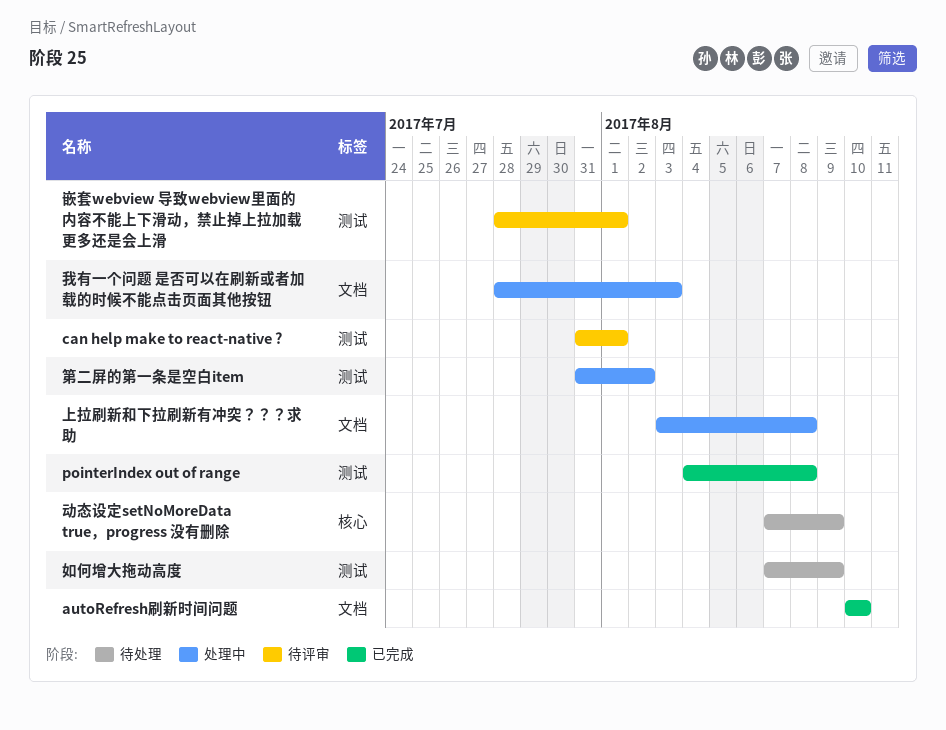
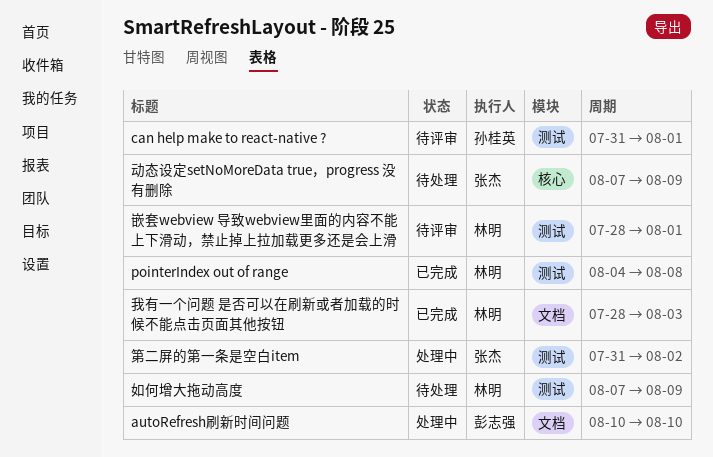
autoRefresh刷新时间问题, status: 已完成 -> 处理中
上拉刷新和下拉刷新有冲突？？？求助: present -> none
我有一个问题 是否可以在刷新或者加载的时候不能点击页面其他按钮, status: 处理中 -> 已完成

